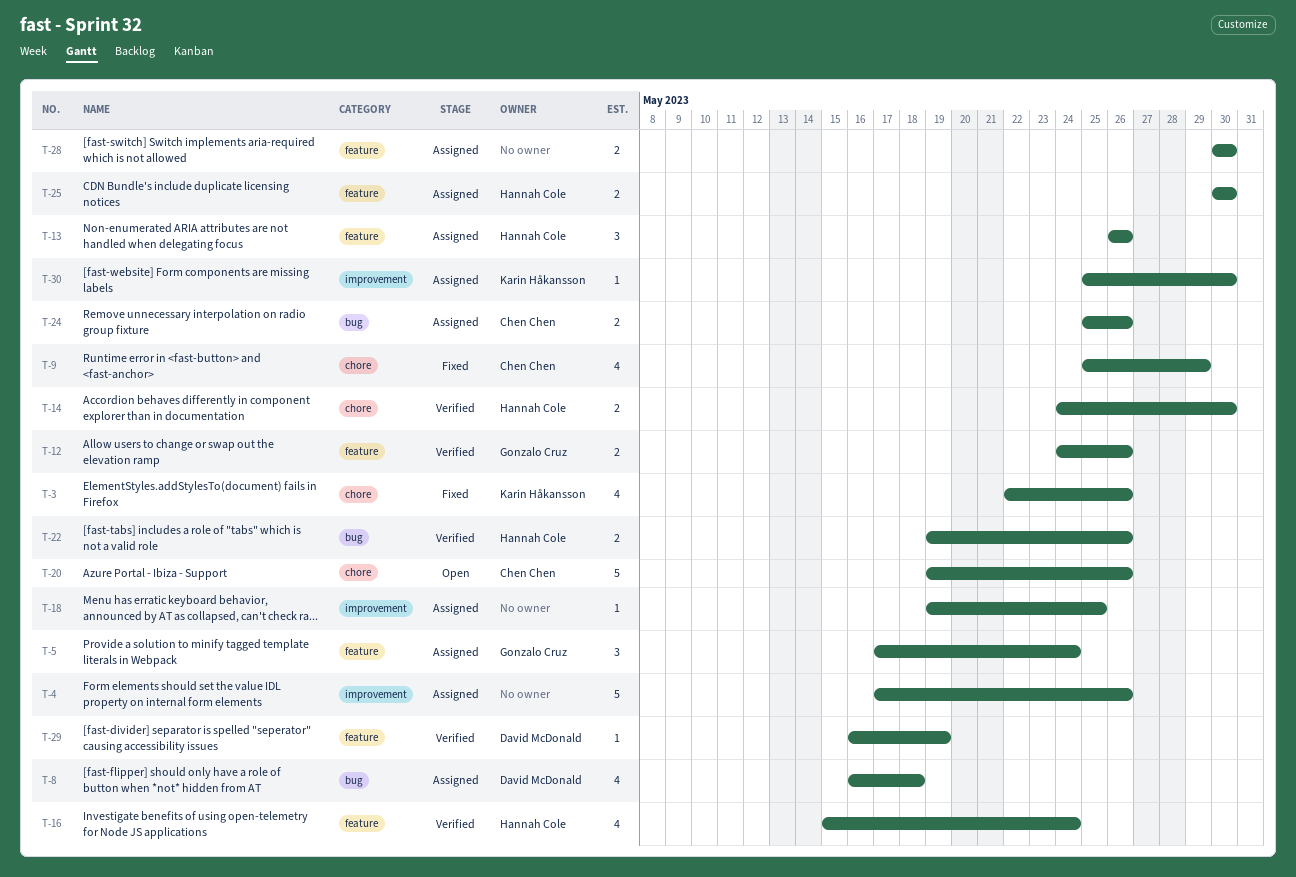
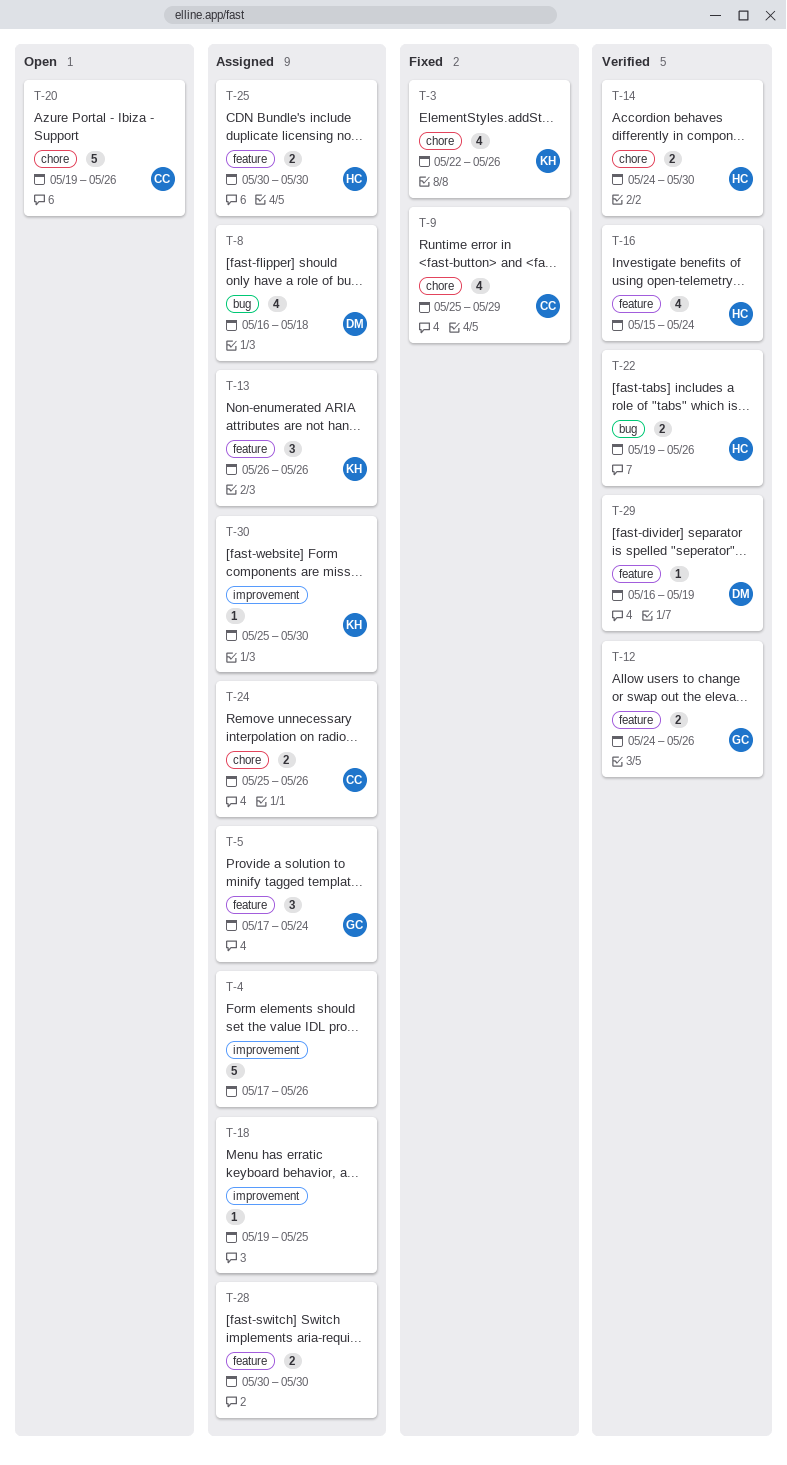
T-13, owner: Hannah Cole -> Karin Håkansson
T-24, label: bug -> chore

